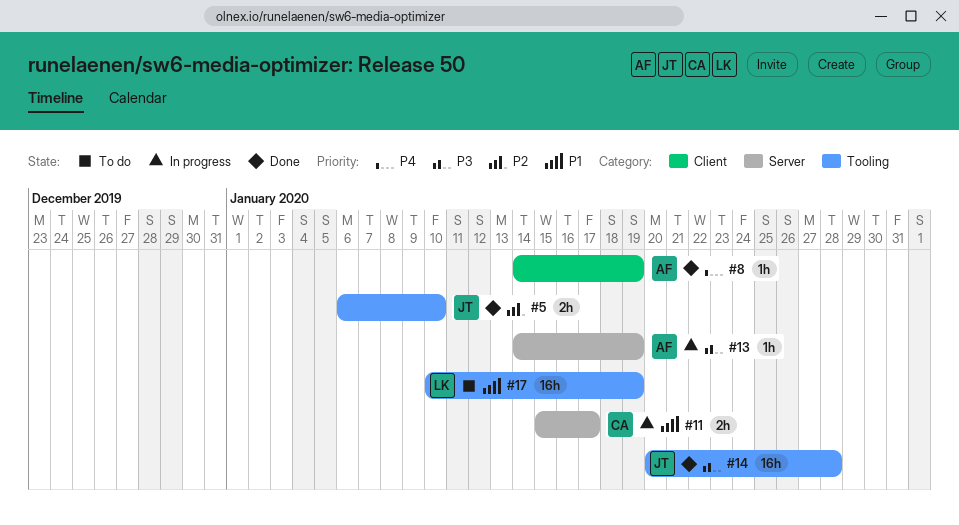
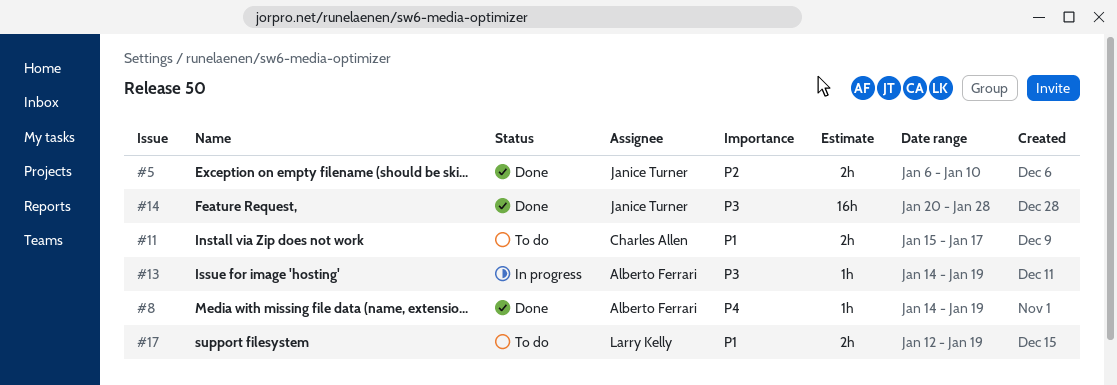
#11, status: In progress -> To do
#17, estimate: 16h -> 2h
#17, start: Jan 10 -> Jan 12

